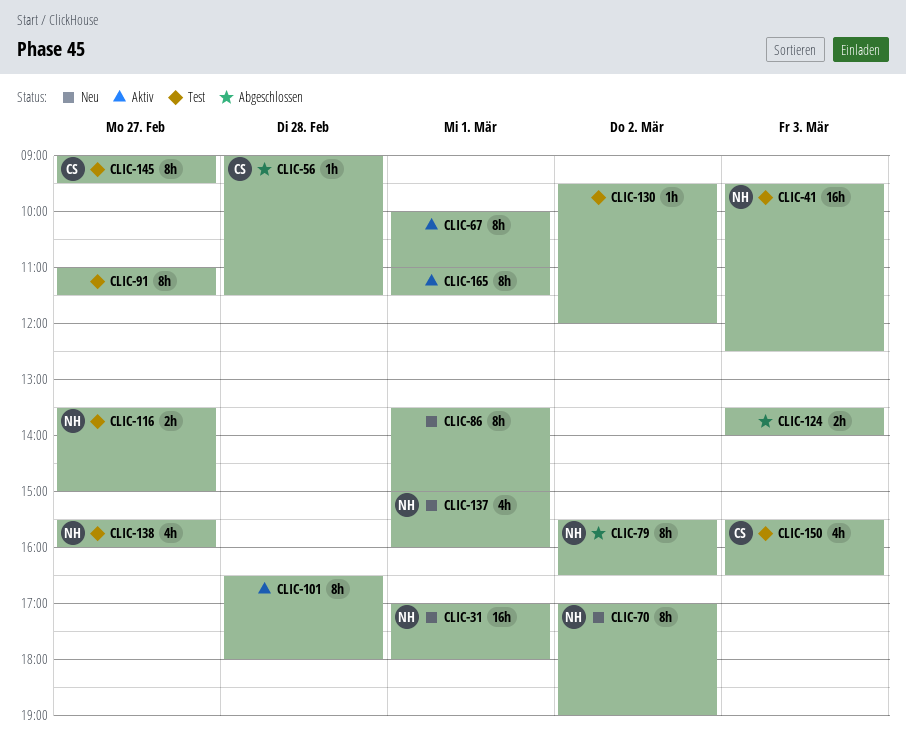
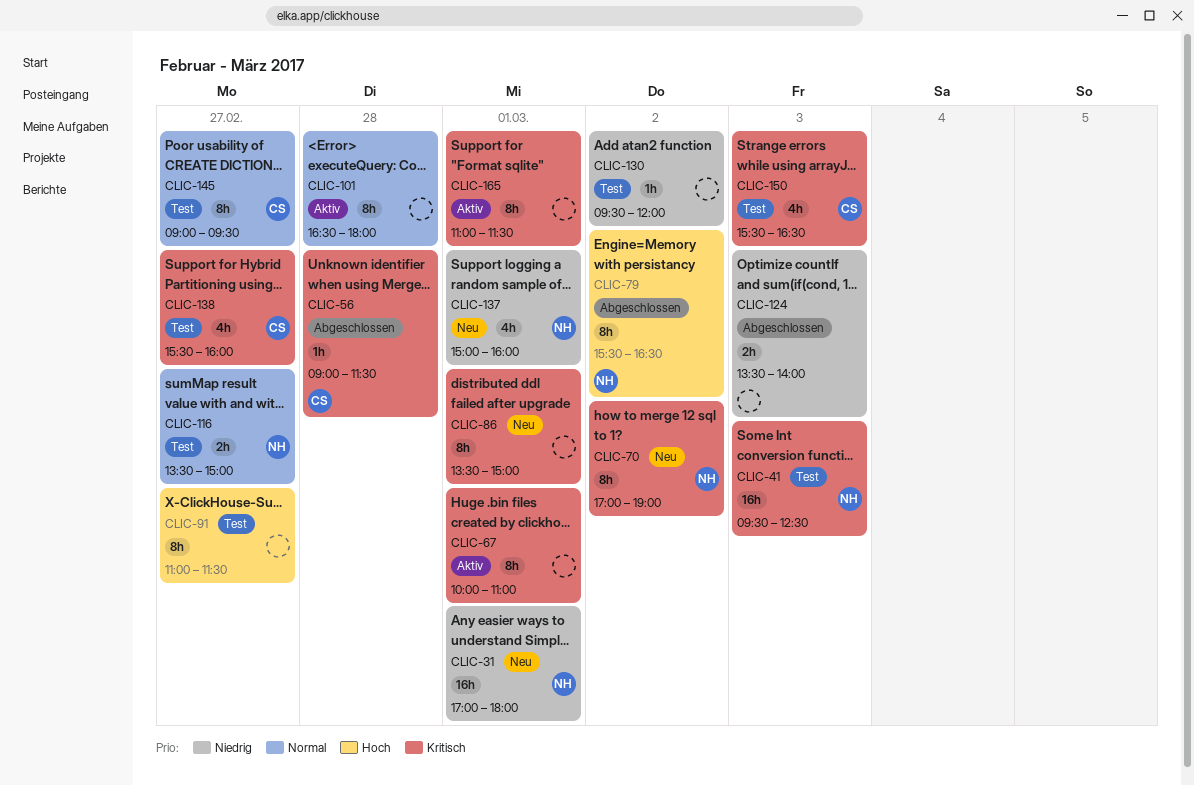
CLIC-138, owner: NH -> CS

